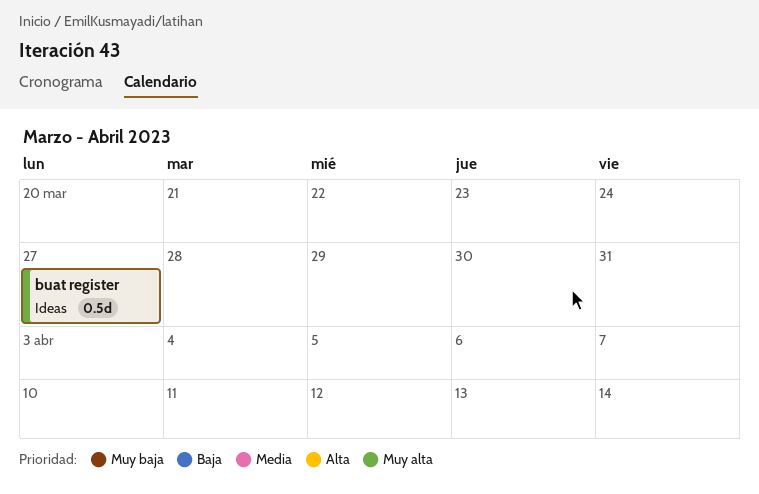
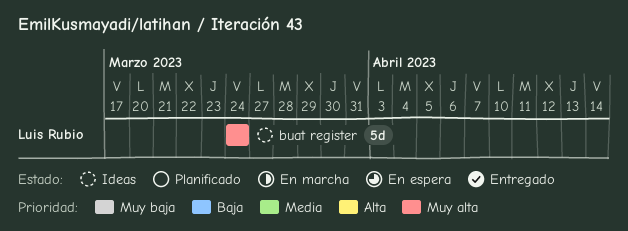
buat register, estimate: 0.5d -> 5d
buat register, due: Mar 27 -> Mar 24

